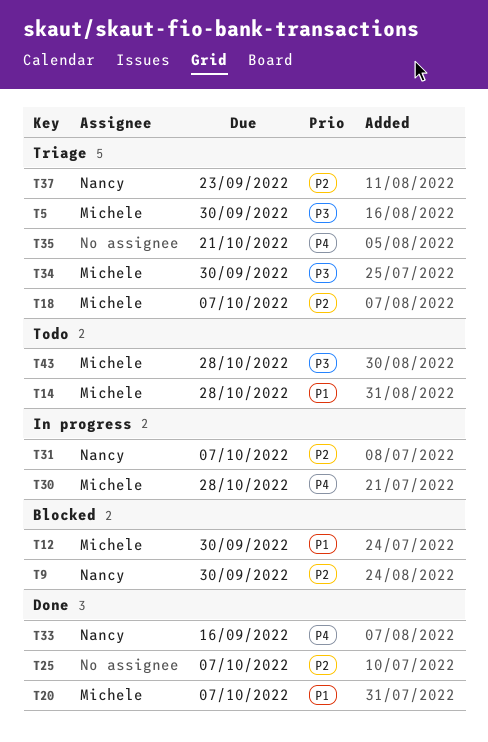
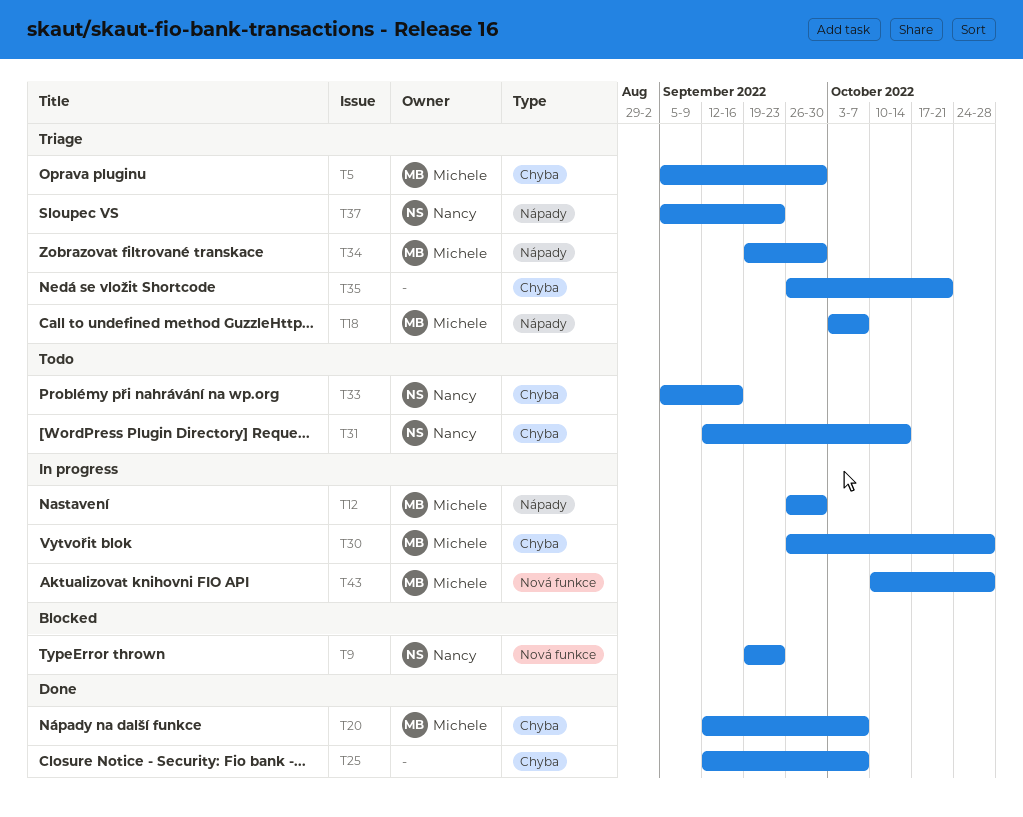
T9, due: Sep 30 -> Sep 23
T12, status: Blocked -> In progress
T14: present -> none
T31, status: In progress -> Todo
T31, due: Oct 7 -> Oct 14
T33, status: Done -> Todo
T43, status: Todo -> In progress

